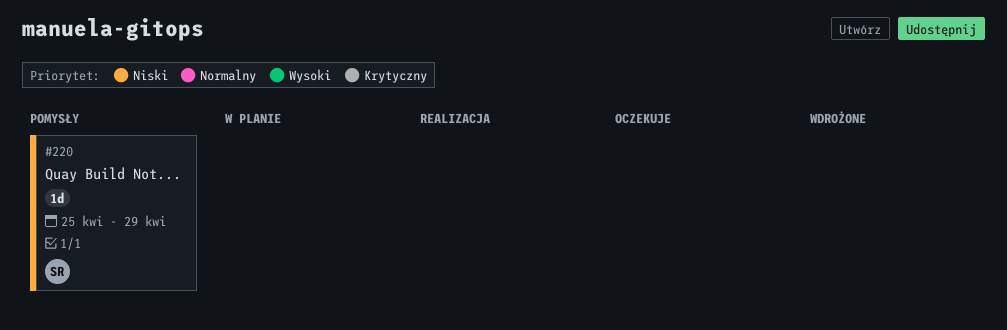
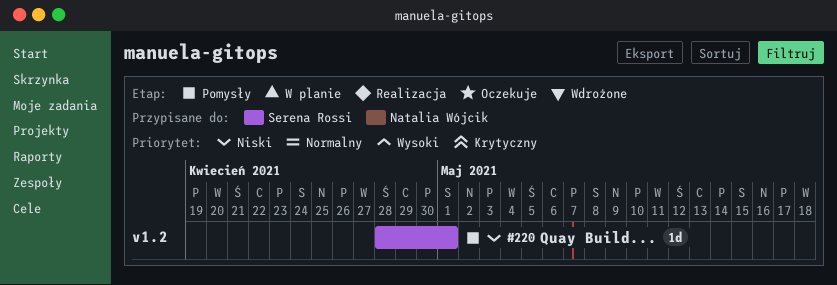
#220, start: Apr 25 -> Apr 28
#220, due: Apr 29 -> May 1

